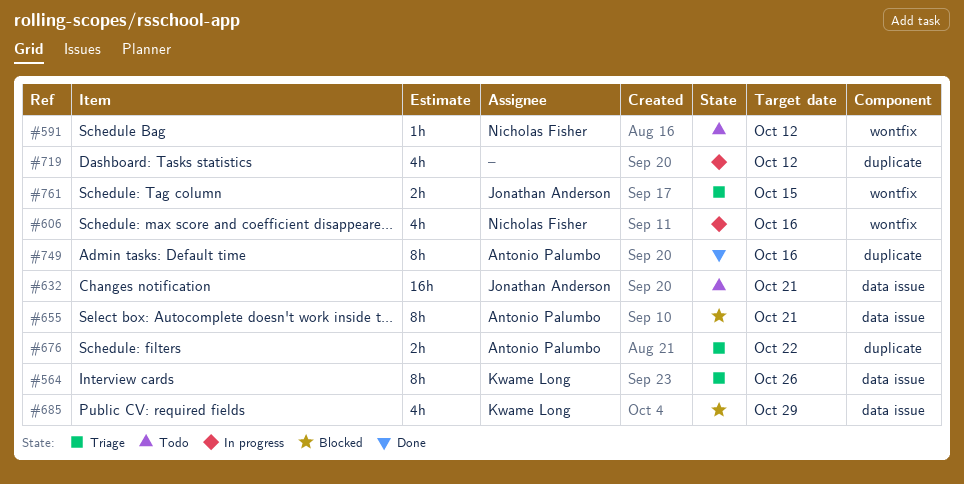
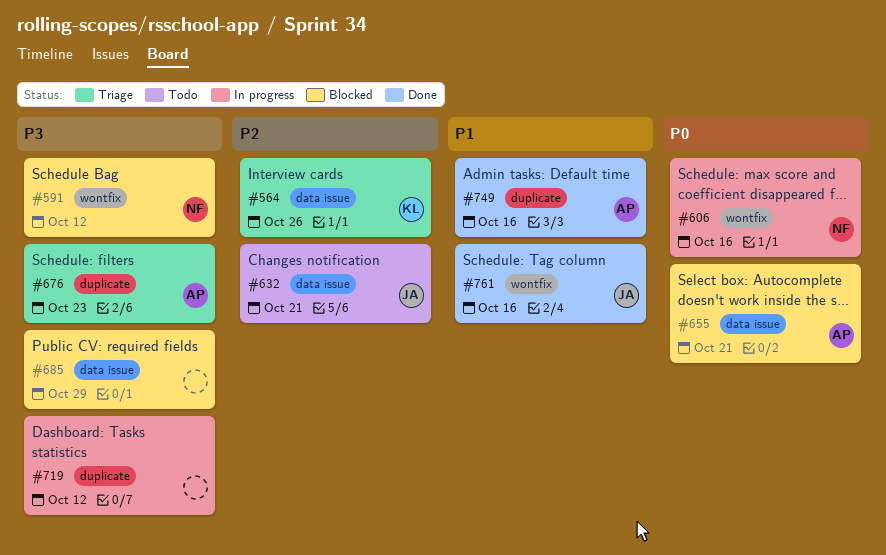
#591, status: Todo -> Blocked
#676, due: Oct 22 -> Oct 23
#685, owner: Kwame Long -> none
#761, status: Triage -> Done
#761, due: Oct 15 -> Oct 16

